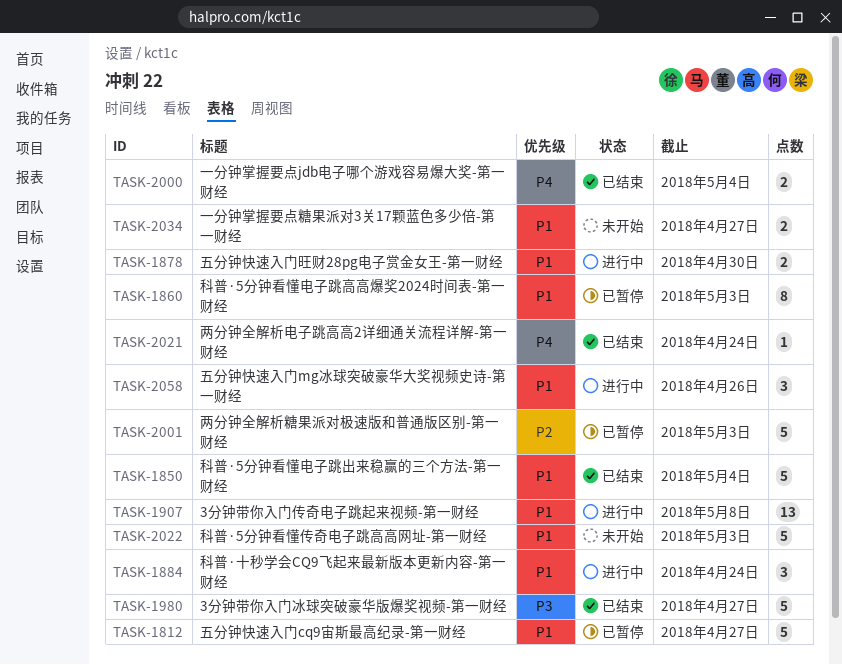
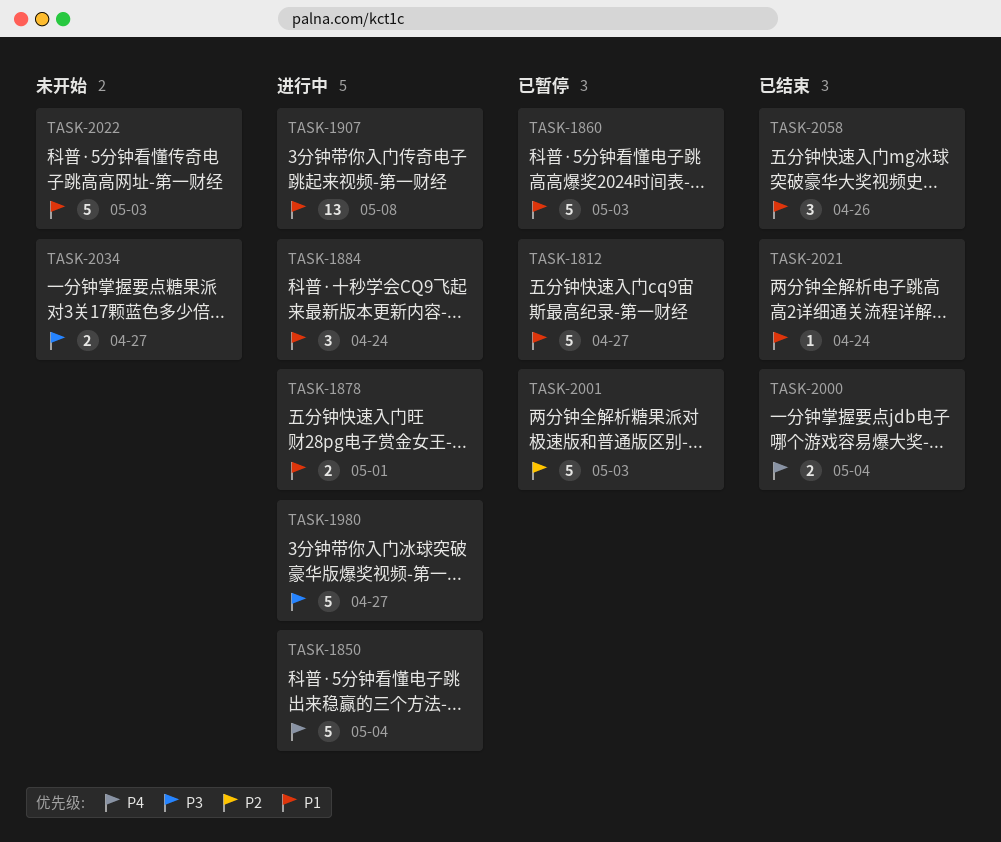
TASK-1850, status: 已结束 -> 进行中
TASK-1850, priority: P1 -> P4
TASK-1860, estimate: 8 -> 5
TASK-1878, due: Apr 30 -> May 1
TASK-1980, status: 已结束 -> 进行中
TASK-2021, priority: P4 -> P1
TASK-2034, priority: P1 -> P3
TASK-2058, status: 进行中 -> 已结束

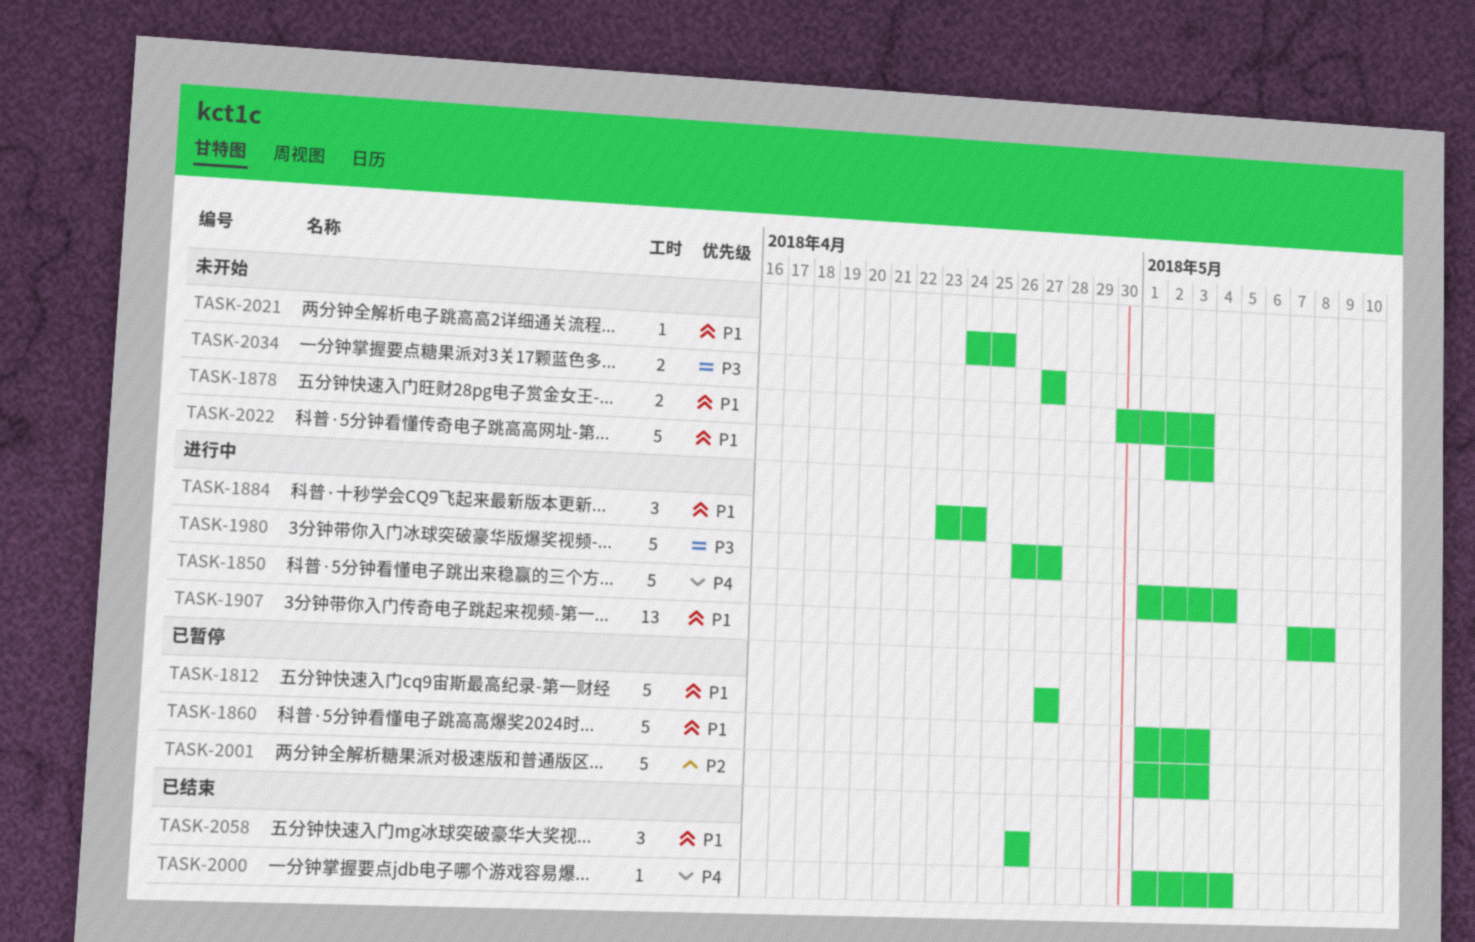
TASK-1878, status: 进行中 -> 未开始
TASK-1878, due: May 1 -> May 3
TASK-2000, estimate: 2 -> 1
TASK-2021, status: 已结束 -> 未开始
TASK-2021, due: Apr 24 -> Apr 25

